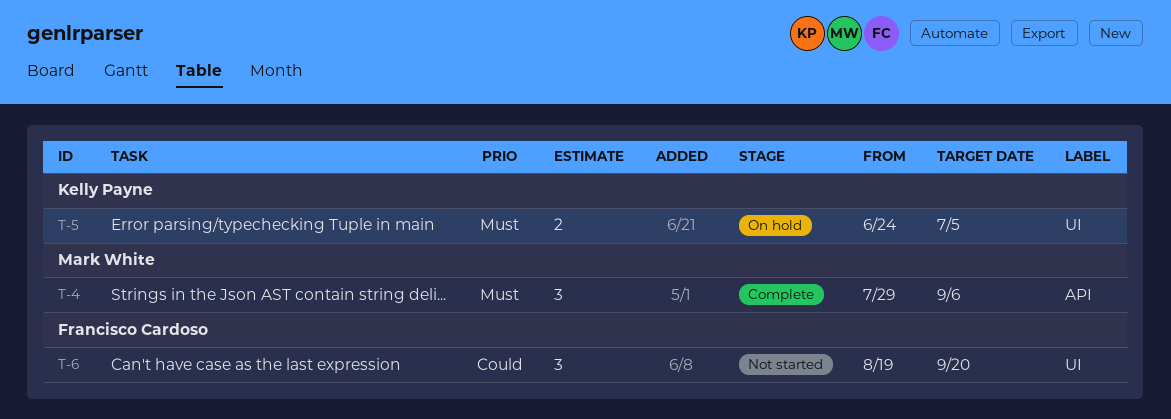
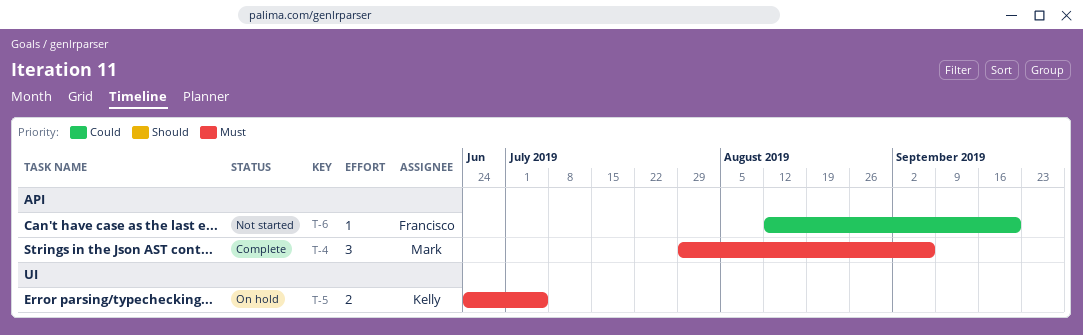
T-6, label: UI -> API
T-6, estimate: 3 -> 1
T-6, start: Aug 19 -> Aug 12

